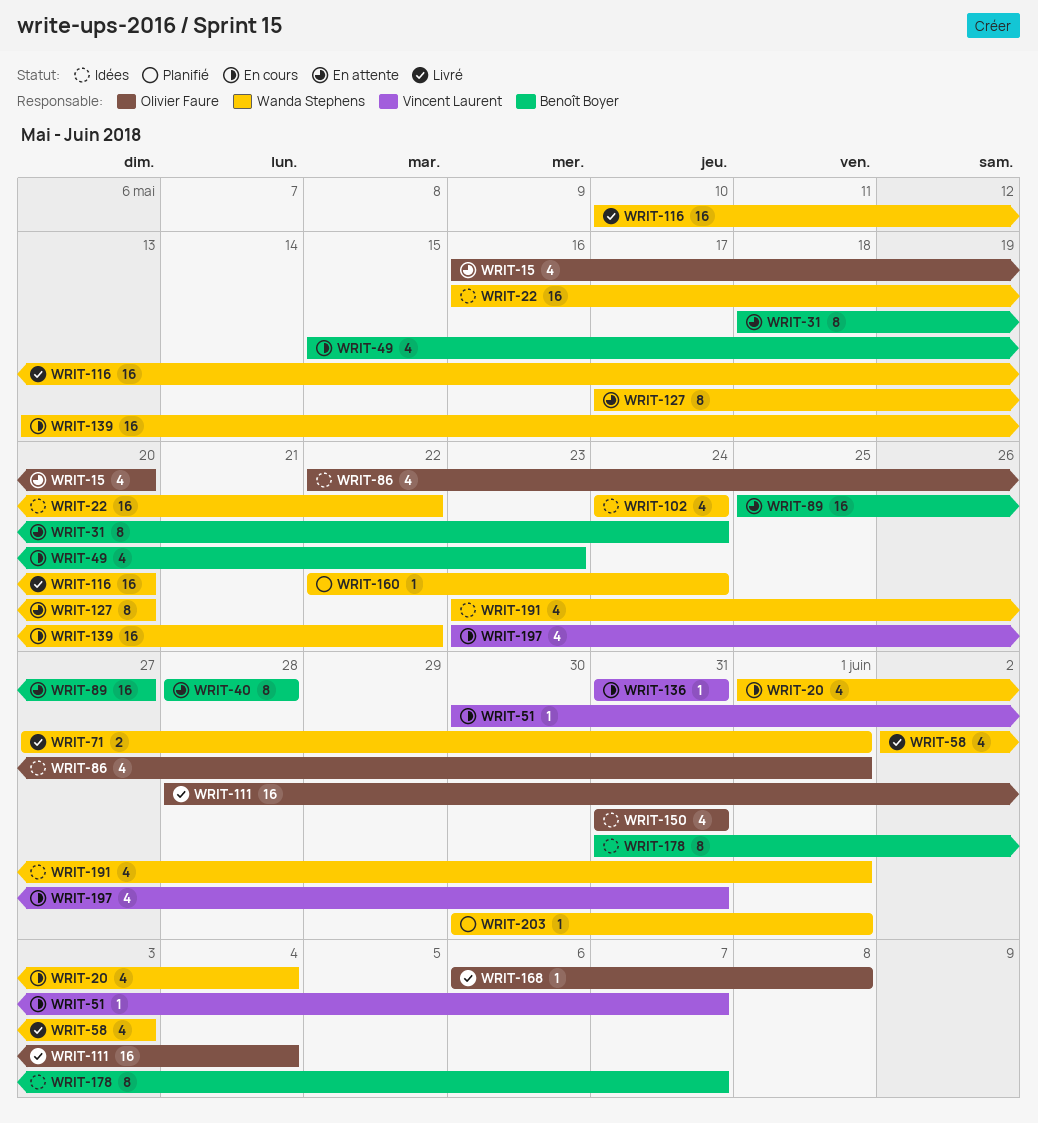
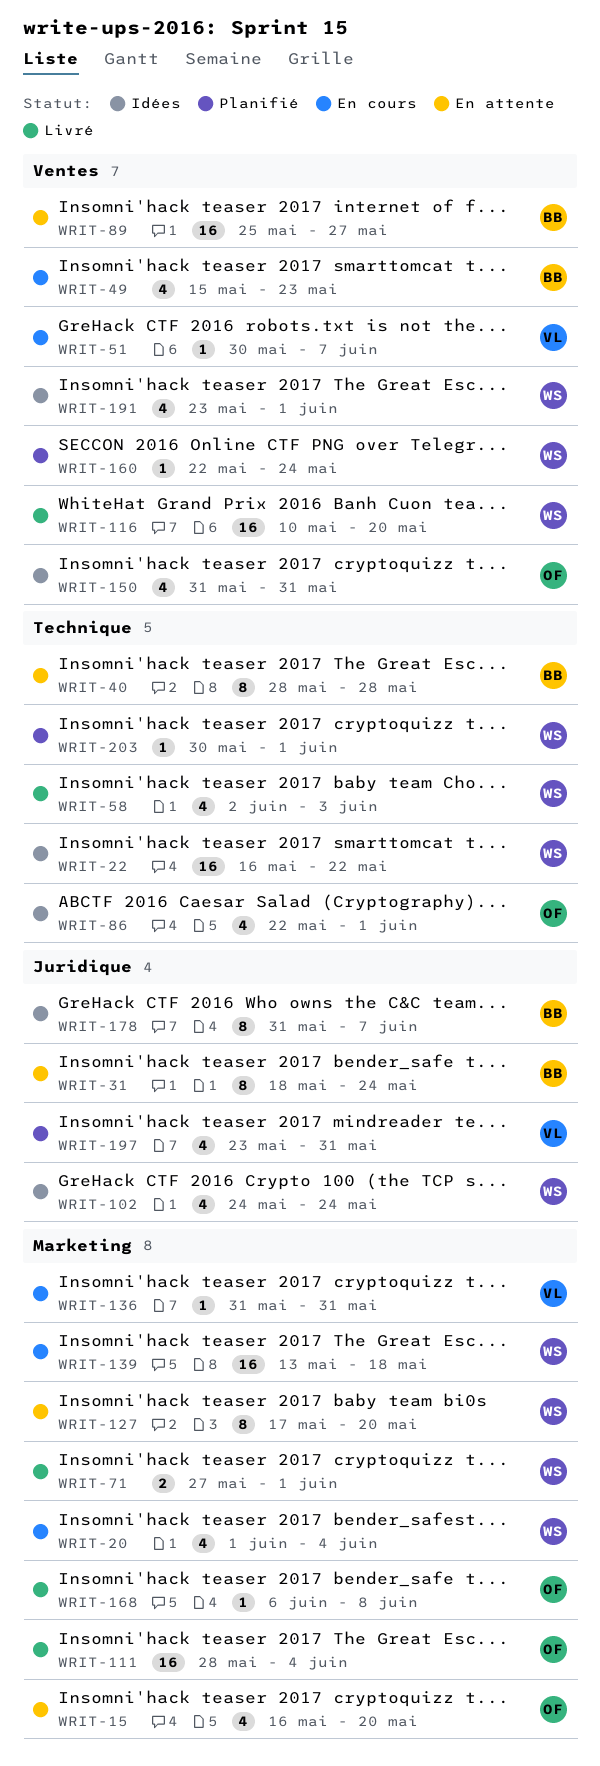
WRIT-139, due: May 22 -> May 18
WRIT-197, status: En cours -> Planifié

